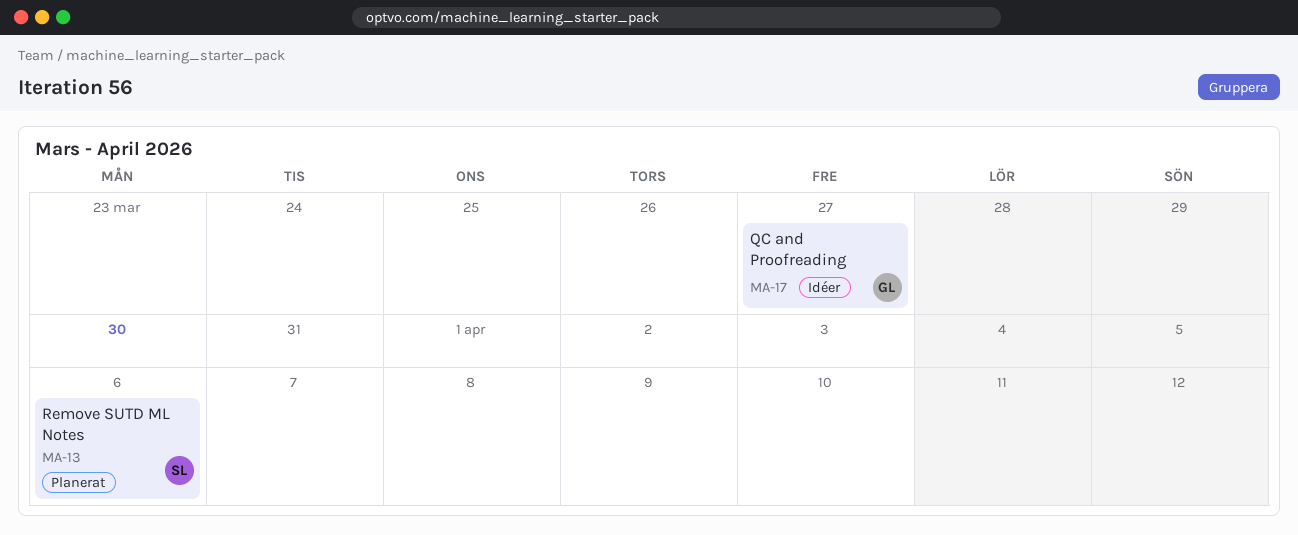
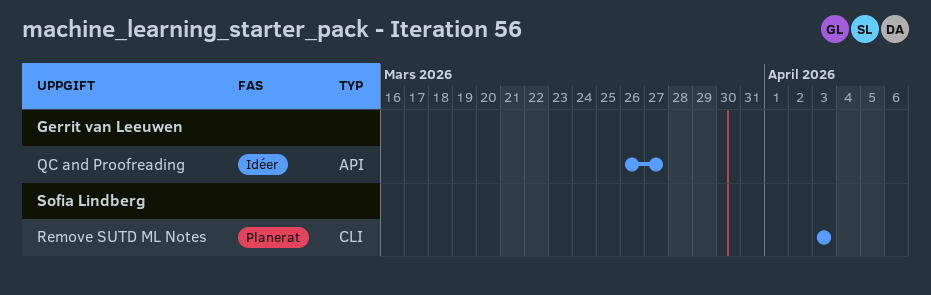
Remove SUTD ML Notes, due: Apr 6 -> Apr 3

